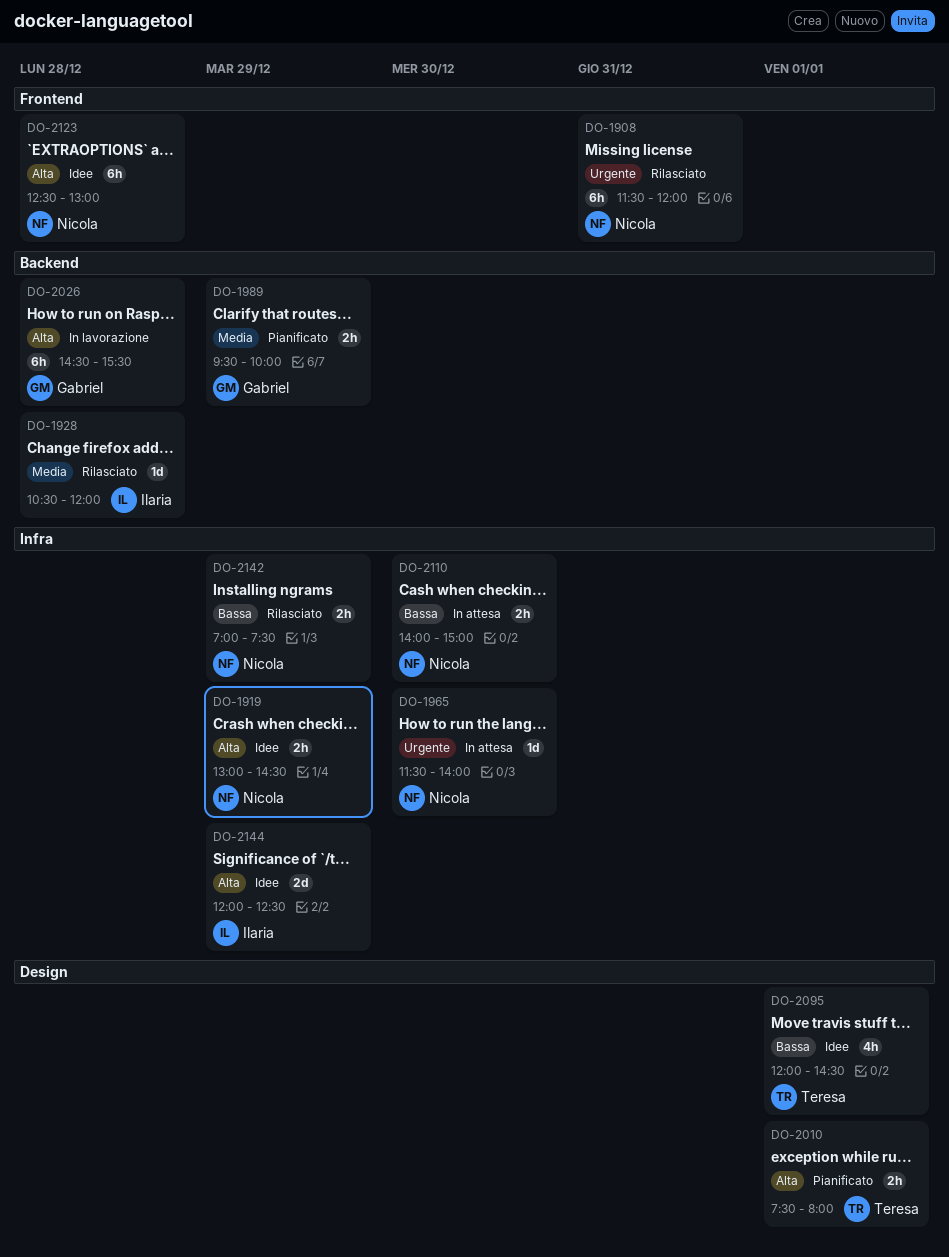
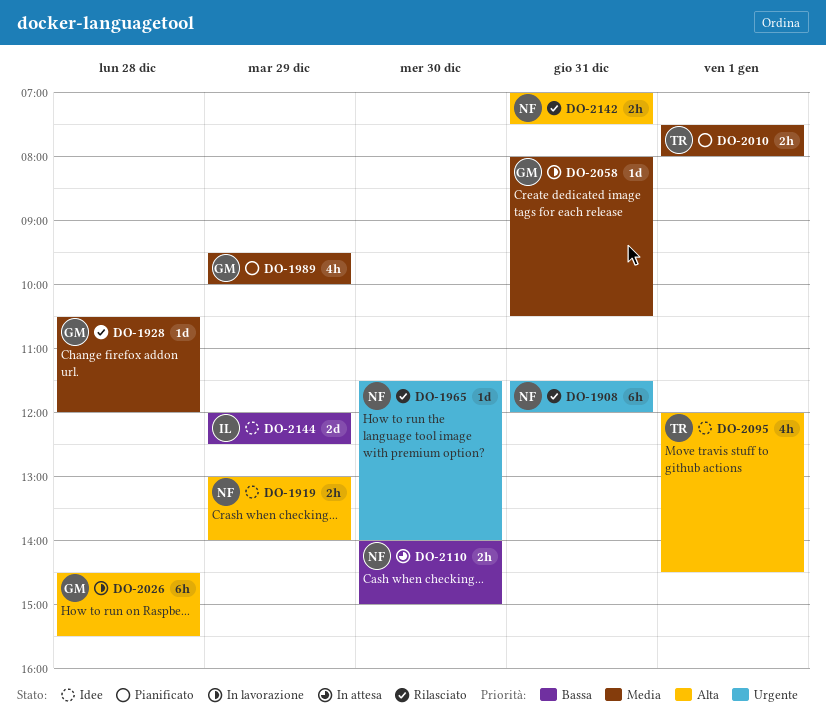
DO-1919, ends: 14:30 -> 14:00
DO-1928, owner: Ilaria -> Gabriel
DO-1965, status: In attesa -> Rilasciato
DO-1989, estimate: 2h -> 4h
DO-2010, priority: Alta -> Media
DO-2058: none -> present
DO-2095, priority: Bassa -> Alta
DO-2123: present -> none
DO-2142, priority: Bassa -> Alta
DO-2142, day: Dec 29 -> Dec 31
DO-2144, priority: Alta -> Bassa

